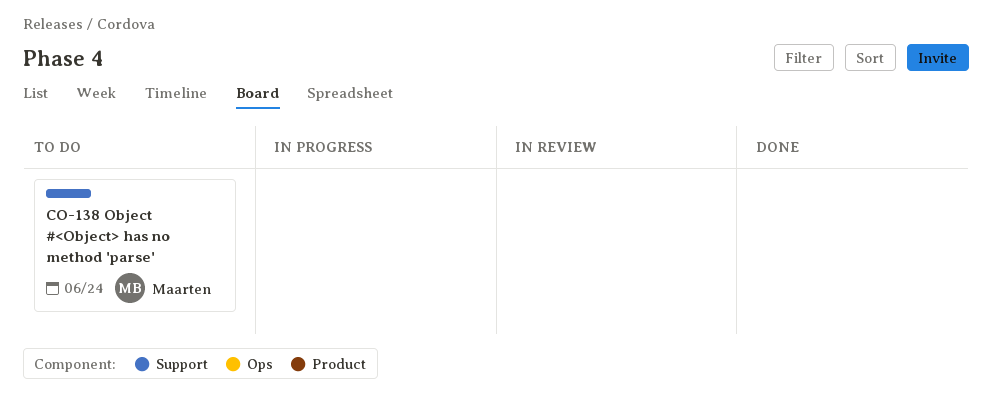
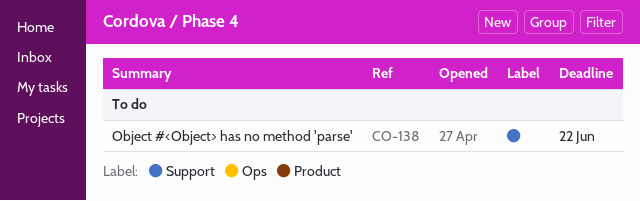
CO-138, due: Jun 24 -> Jun 22

